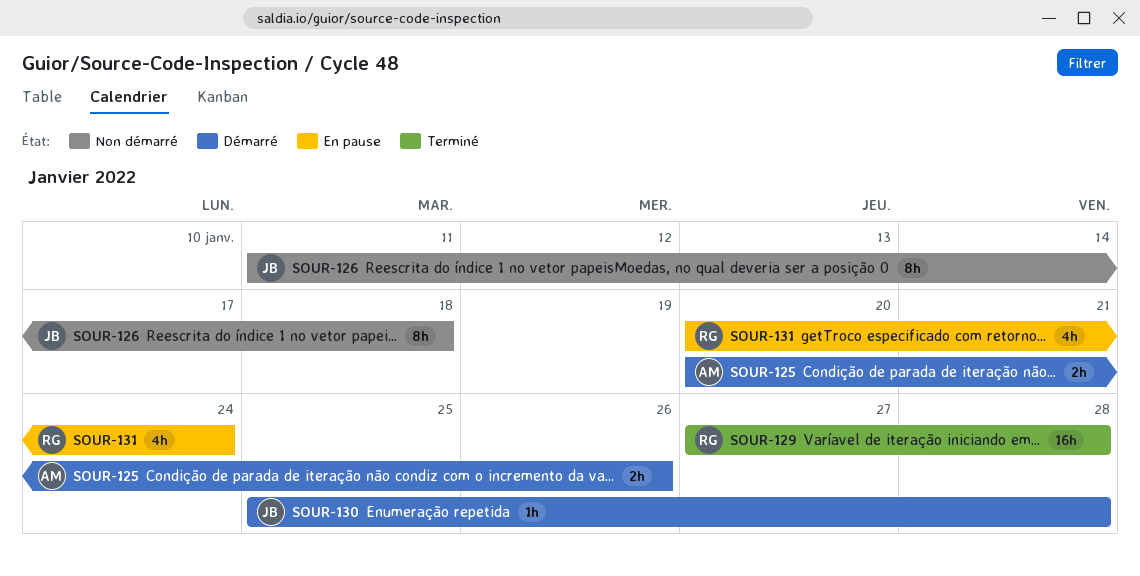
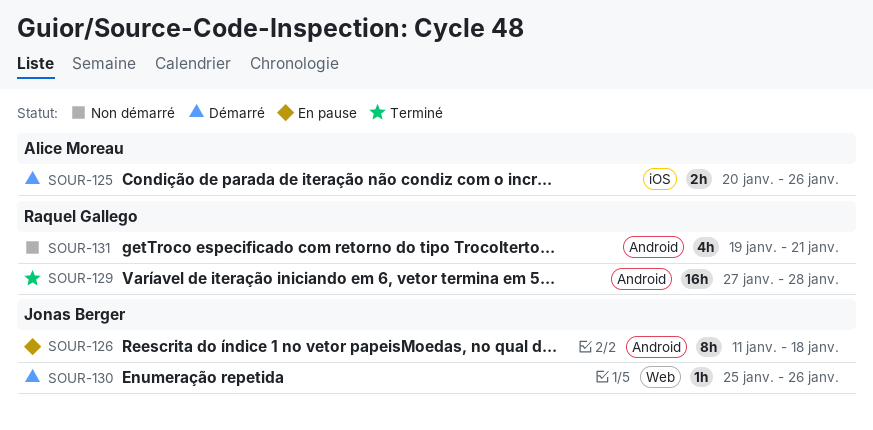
SOUR-126, status: Non démarré -> En pause
SOUR-130, due: Jan 28 -> Jan 26
SOUR-131, status: En pause -> Non démarré
SOUR-131, start: Jan 20 -> Jan 19
SOUR-131, due: Jan 24 -> Jan 21

